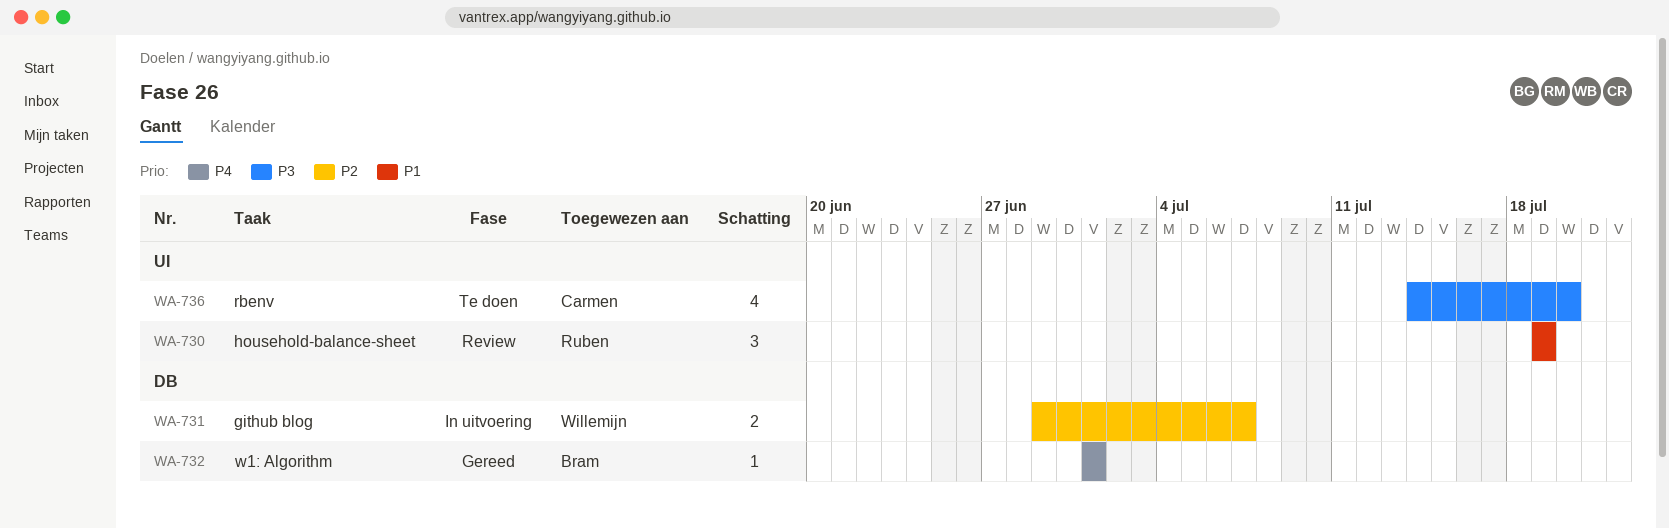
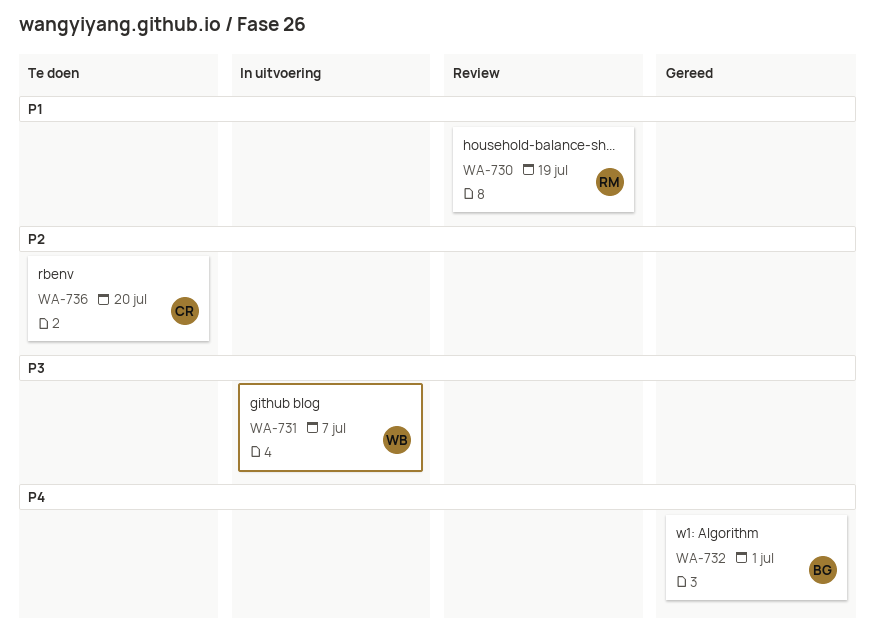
WA-731, priority: P2 -> P3
WA-736, priority: P3 -> P2

